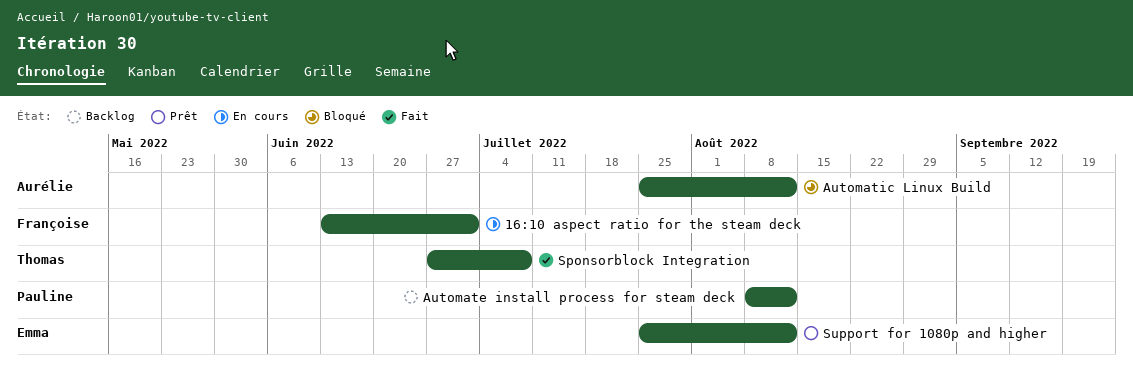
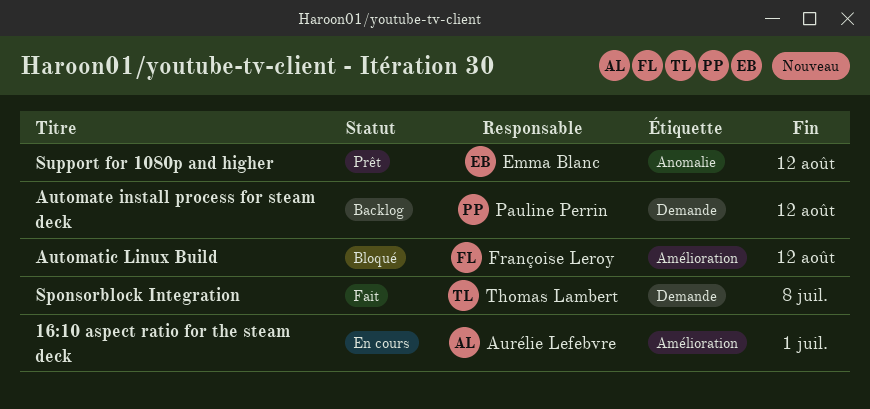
16:10 aspect ratio for the steam deck, owner: Françoise Leroy -> Aurélie Lefebvre
Automatic Linux Build, owner: Aurélie Lefebvre -> Françoise Leroy

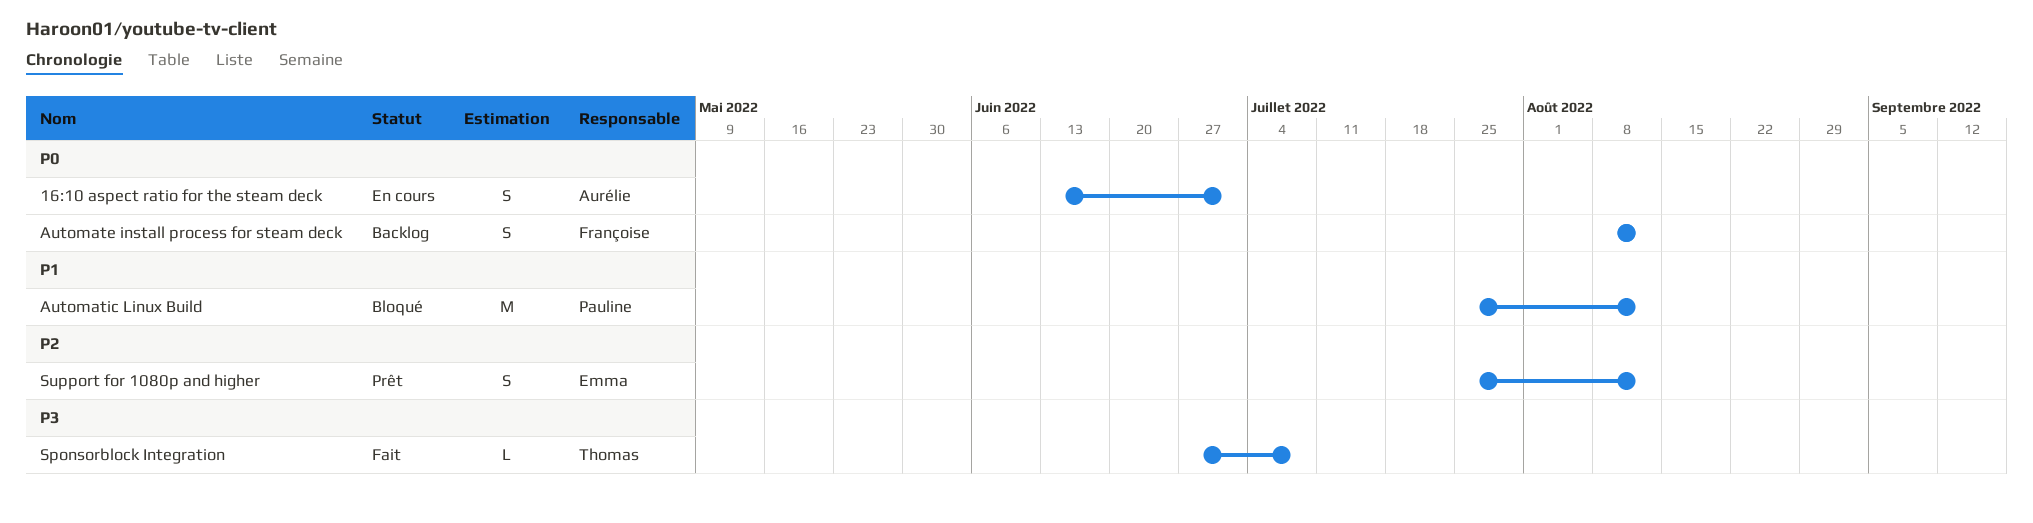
Automate install process for steam deck, owner: Pauline Perrin -> Françoise Leroy
Automatic Linux Build, owner: Françoise Leroy -> Pauline Perrin

